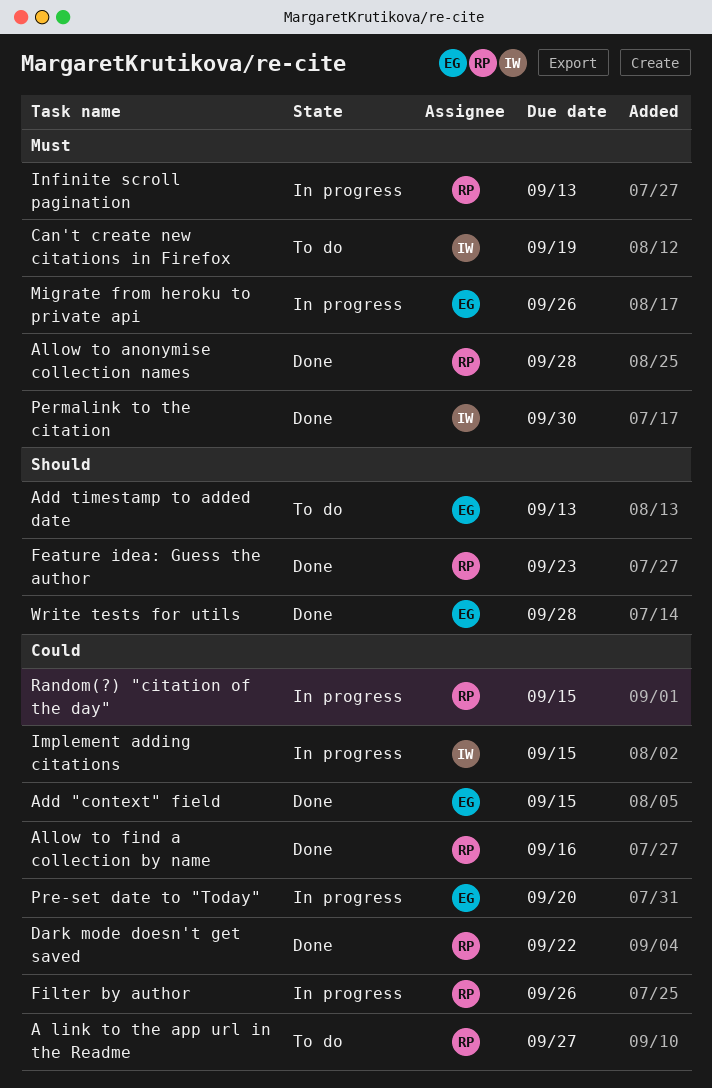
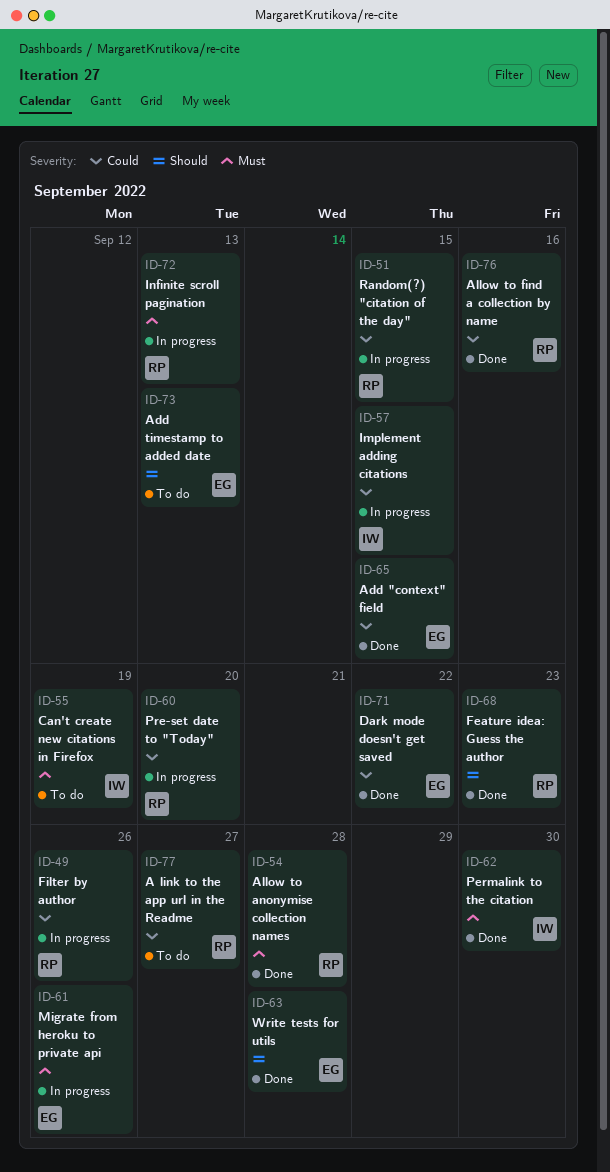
Dark mode doesn't get saved, owner: RP -> EG
Pre-set date to "Today", owner: EG -> RP

